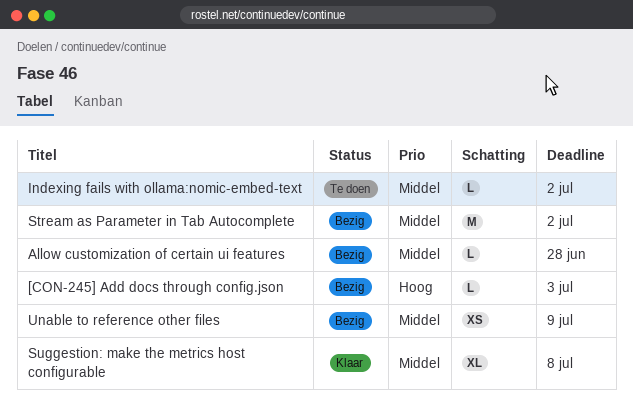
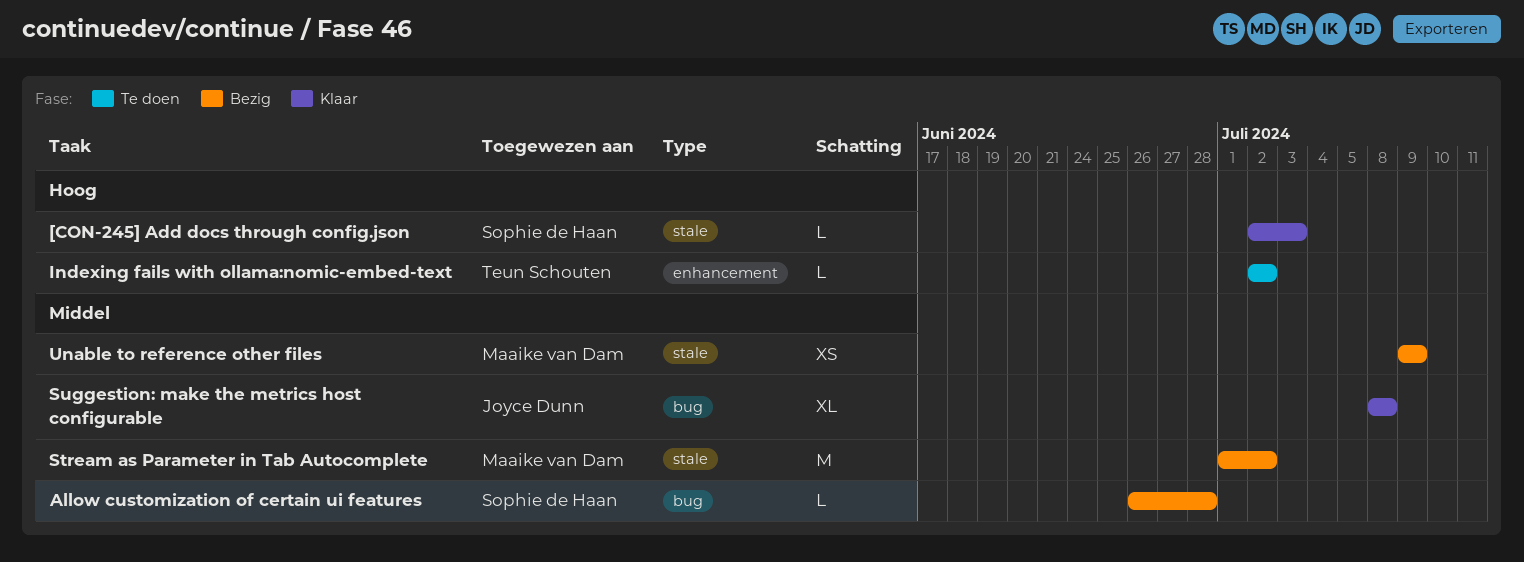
[CON-245] Add docs through config.json, status: Bezig -> Klaar
Indexing fails with ollama:nomic-embed-text, priority: Middel -> Hoog

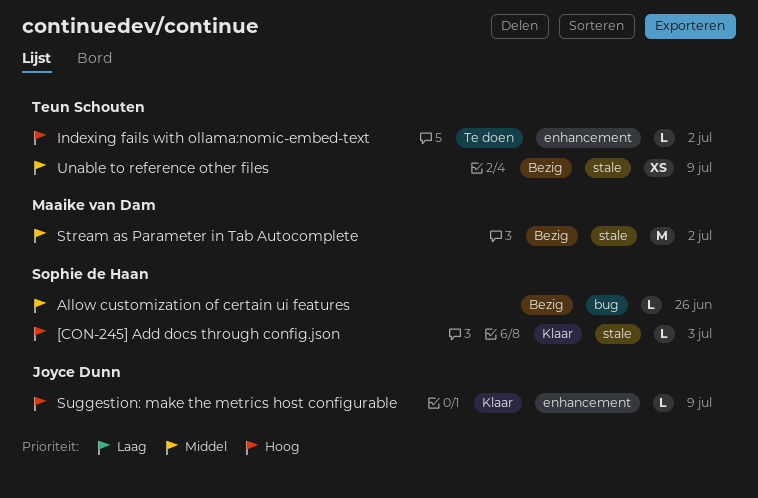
Allow customization of certain ui features, due: Jun 28 -> Jun 26
Suggestion: make the metrics host configurable, priority: Middel -> Hoog
Suggestion: make the metrics host configurable, label: bug -> enhancement
Suggestion: make the metrics host configurable, estimate: XL -> L
Suggestion: make the metrics host configurable, due: Jul 8 -> Jul 9
Unable to reference other files, owner: Maaike van Dam -> Teun Schouten

